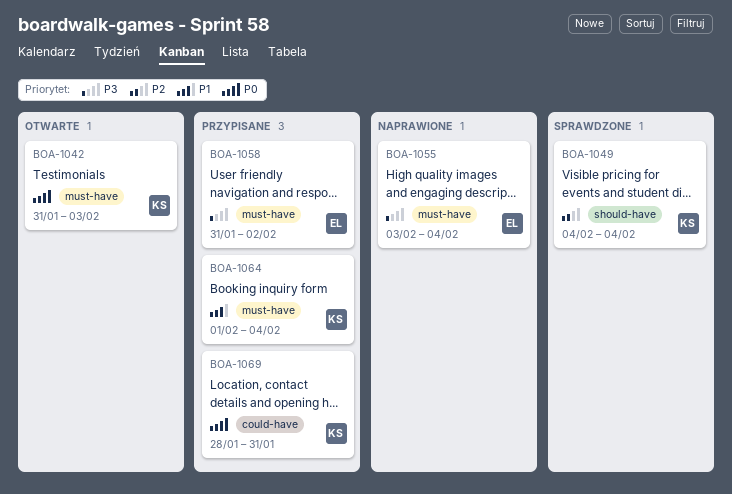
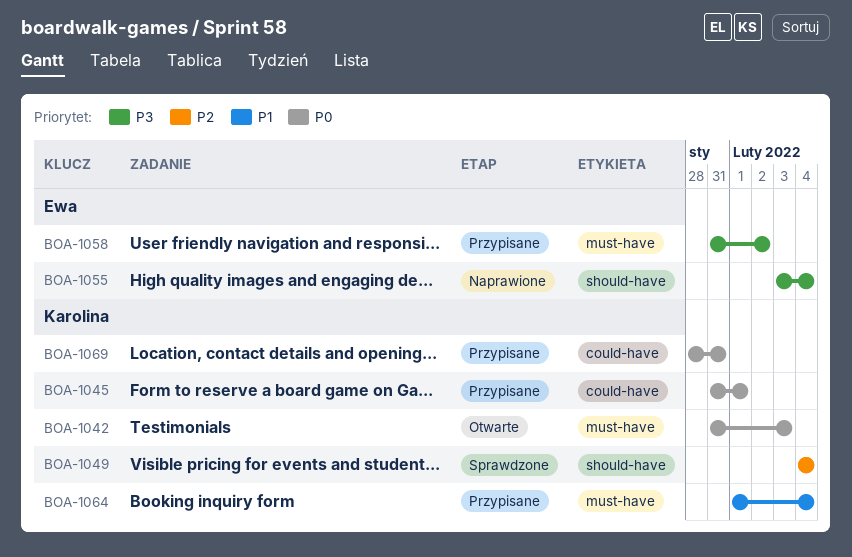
BOA-1045: none -> present
BOA-1055, label: must-have -> should-have

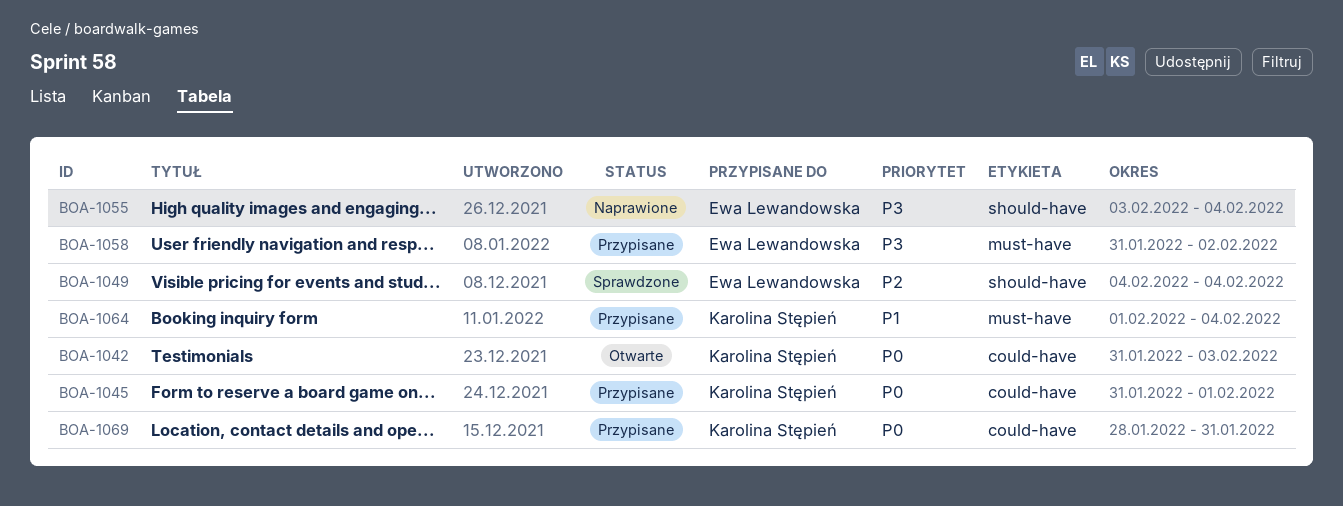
BOA-1042, label: must-have -> could-have
BOA-1049, owner: Karolina Stępień -> Ewa Lewandowska

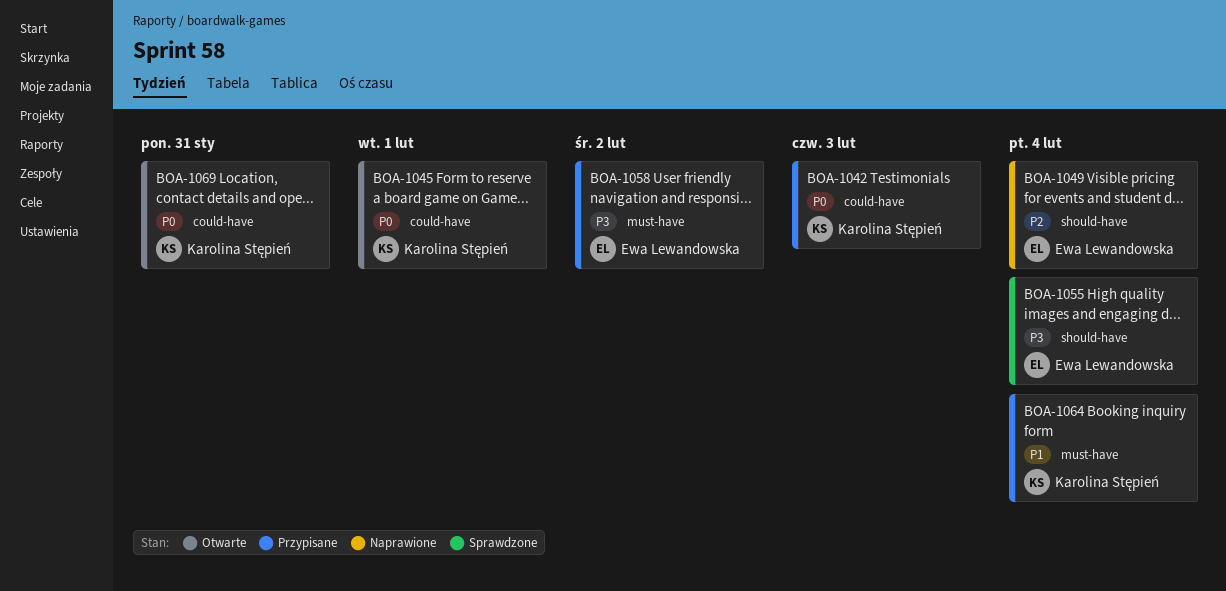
BOA-1042, status: Otwarte -> Przypisane
BOA-1045, status: Przypisane -> Otwarte
BOA-1049, status: Sprawdzone -> Naprawione
BOA-1055, status: Naprawione -> Sprawdzone
BOA-1069, status: Przypisane -> Otwarte

